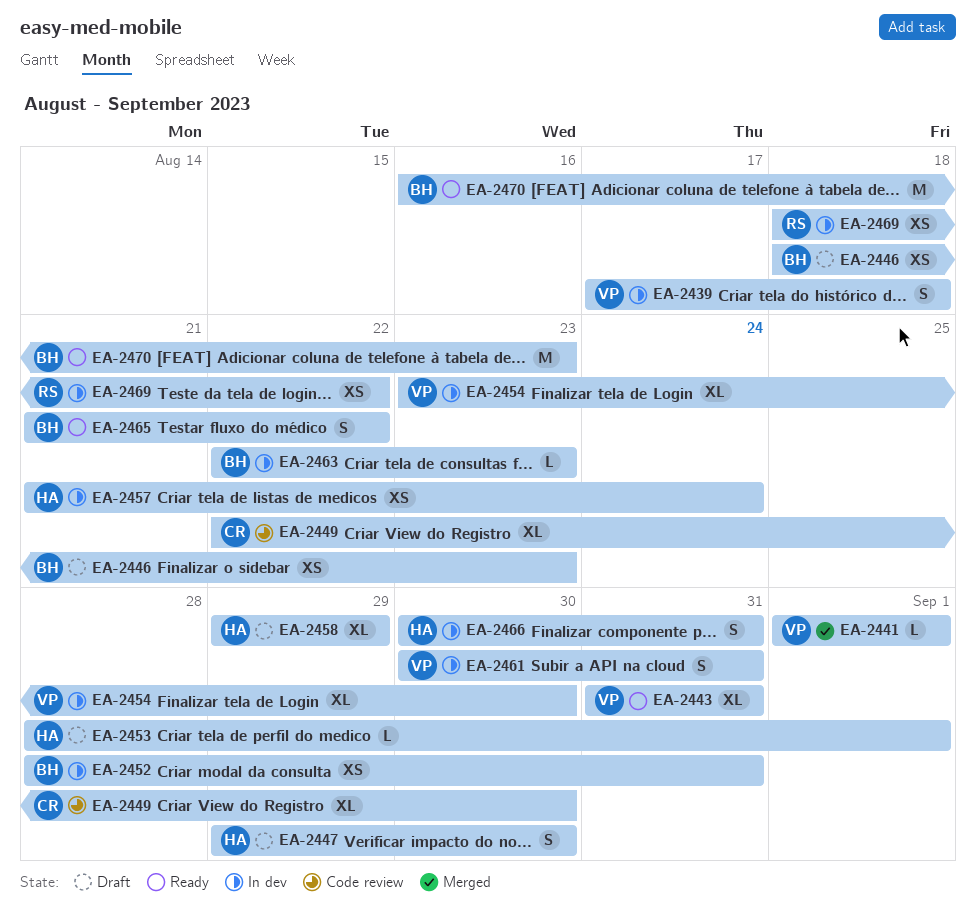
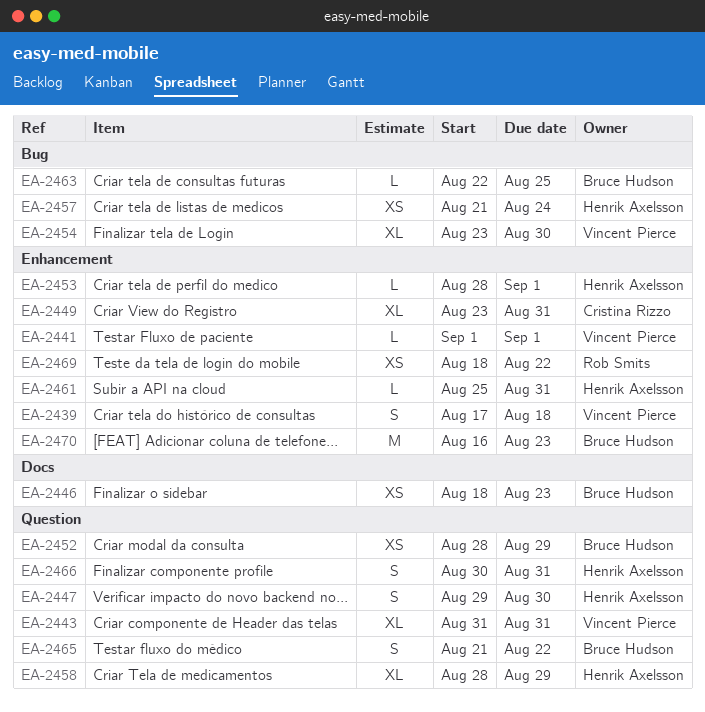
EA-2449, start: Aug 22 -> Aug 23
EA-2449, due: Aug 30 -> Aug 31
EA-2452, due: Aug 31 -> Aug 29
EA-2458, start: Aug 29 -> Aug 28
EA-2461, owner: Vincent Pierce -> Henrik Axelsson
EA-2461, estimate: S -> L
EA-2461, start: Aug 30 -> Aug 25
EA-2463, due: Aug 23 -> Aug 25

